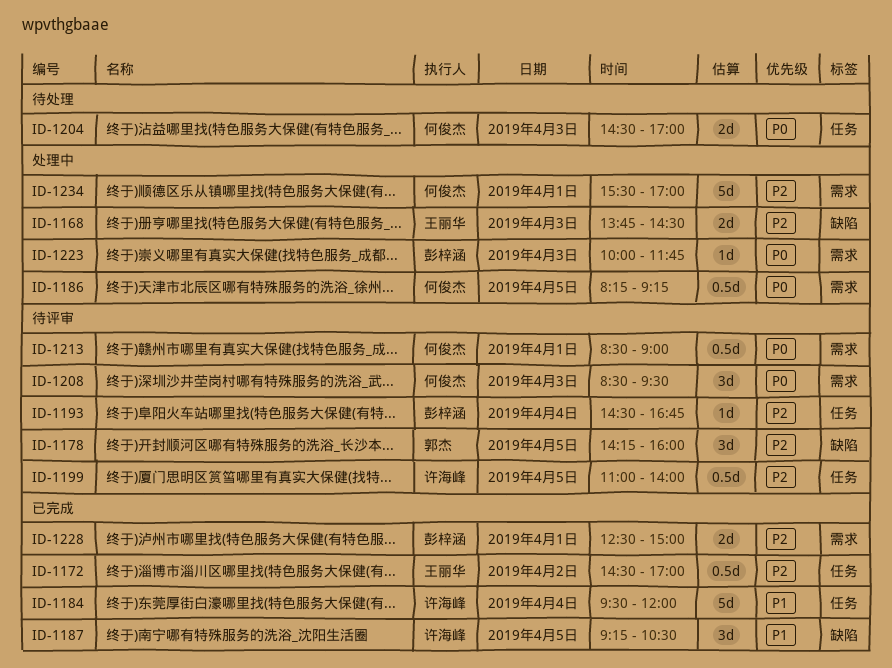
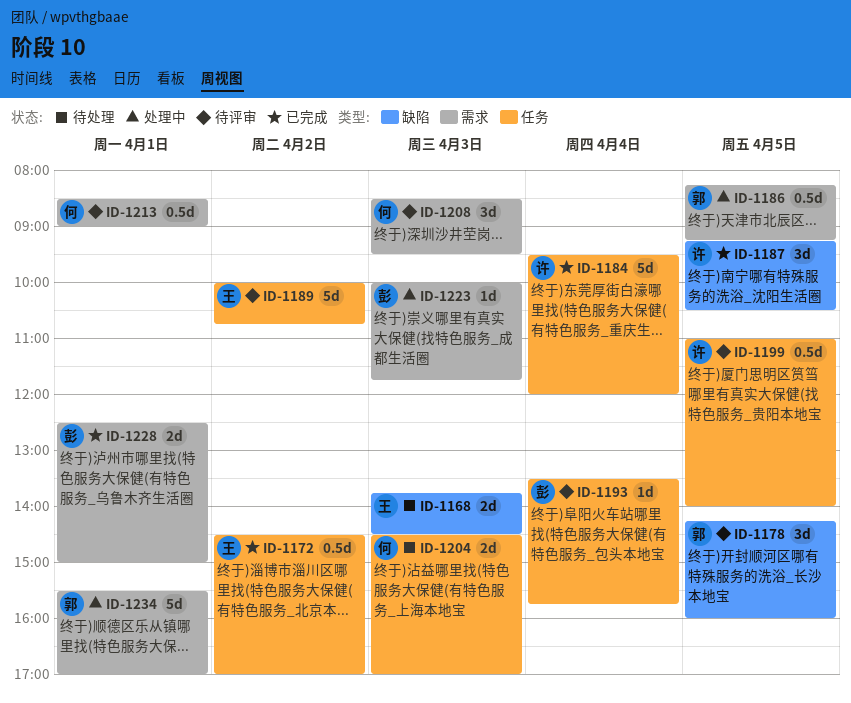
ID-1168, status: 处理中 -> 待处理
ID-1186, owner: 何俊杰 -> 郭杰
ID-1189: none -> present
ID-1193, begins: 14:30 -> 13:30
ID-1193, ends: 16:45 -> 15:45
ID-1234, owner: 何俊杰 -> 郭杰

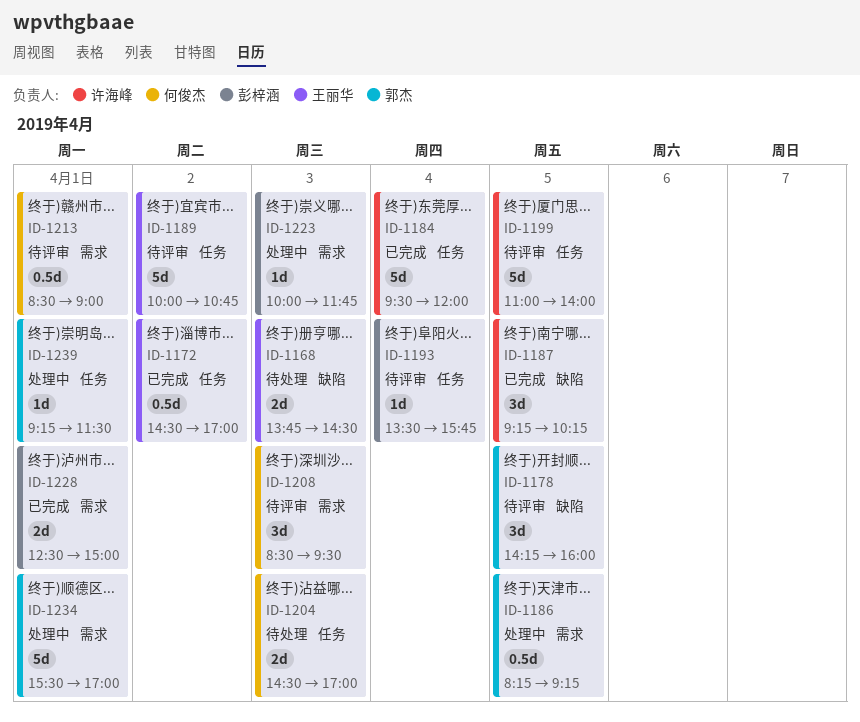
ID-1187, ends: 10:30 -> 10:15
ID-1199, estimate: 0.5d -> 5d
ID-1239: none -> present

